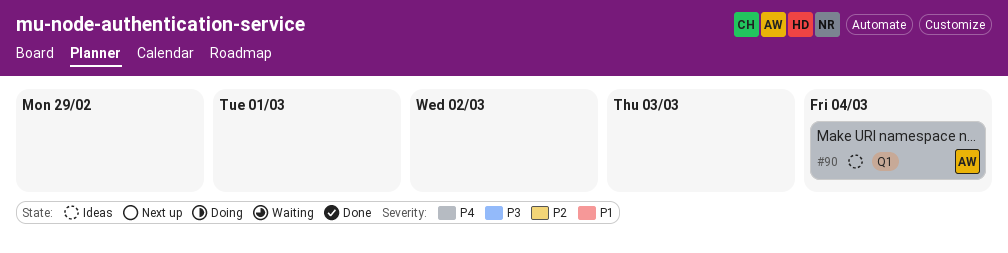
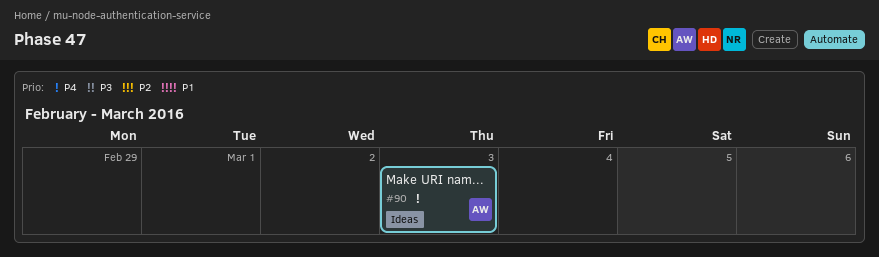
#90, due: Mar 4 -> Mar 3

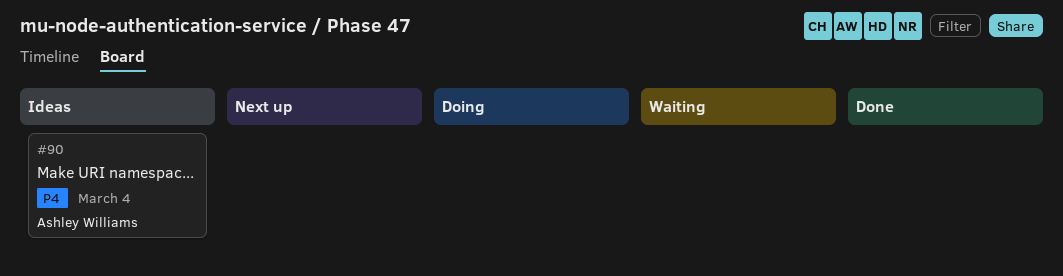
#90, due: Mar 3 -> Mar 4

